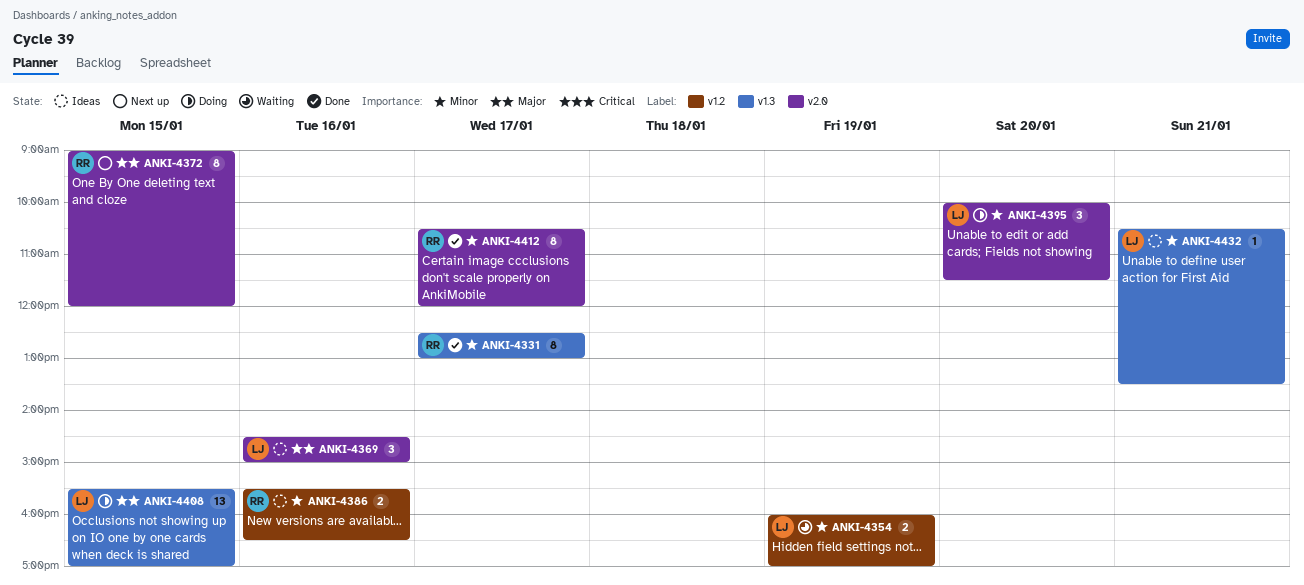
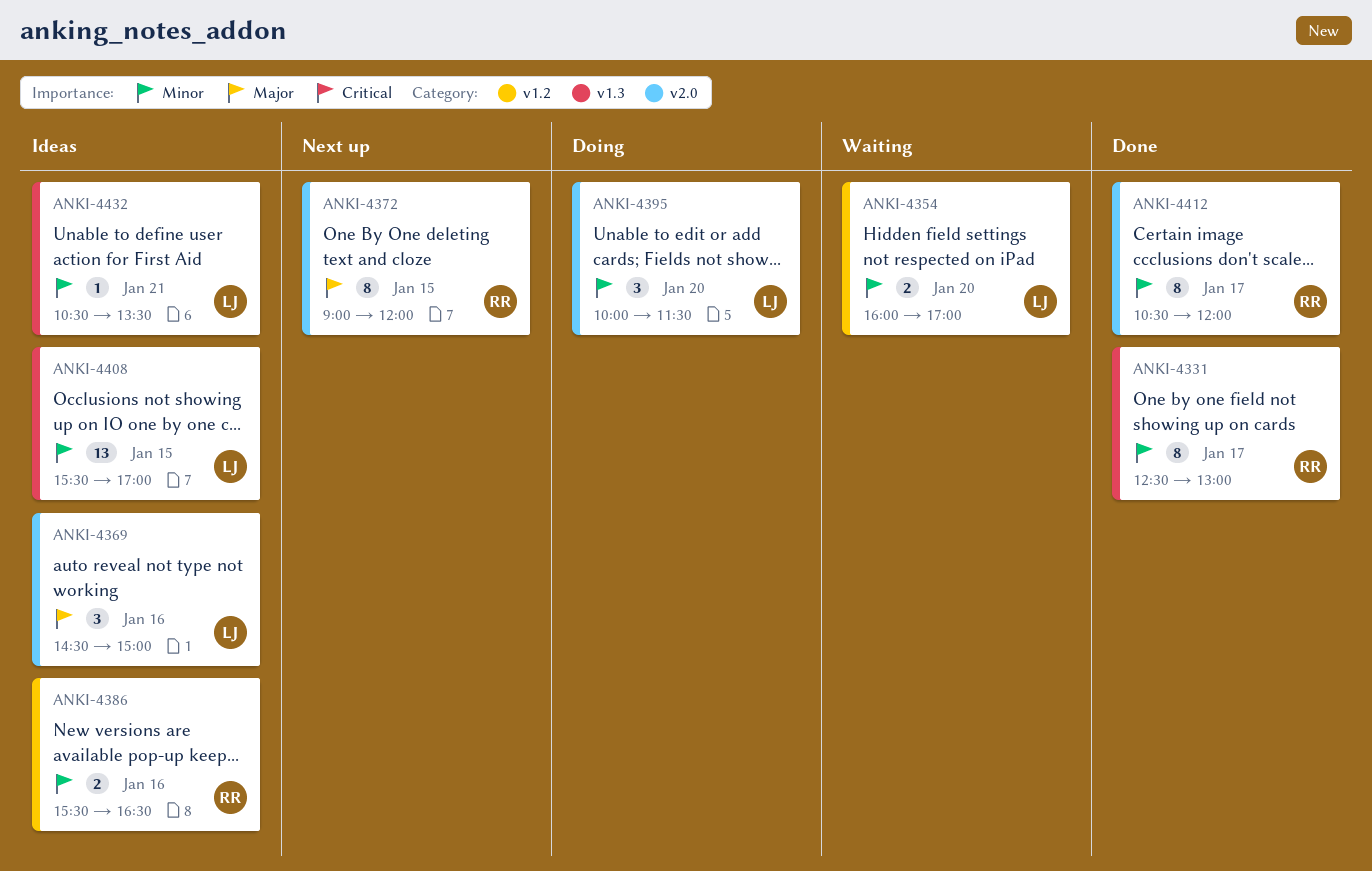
ANKI-4354, day: Jan 19 -> Jan 20
ANKI-4408, status: Doing -> Ideas
ANKI-4408, priority: Major -> Minor

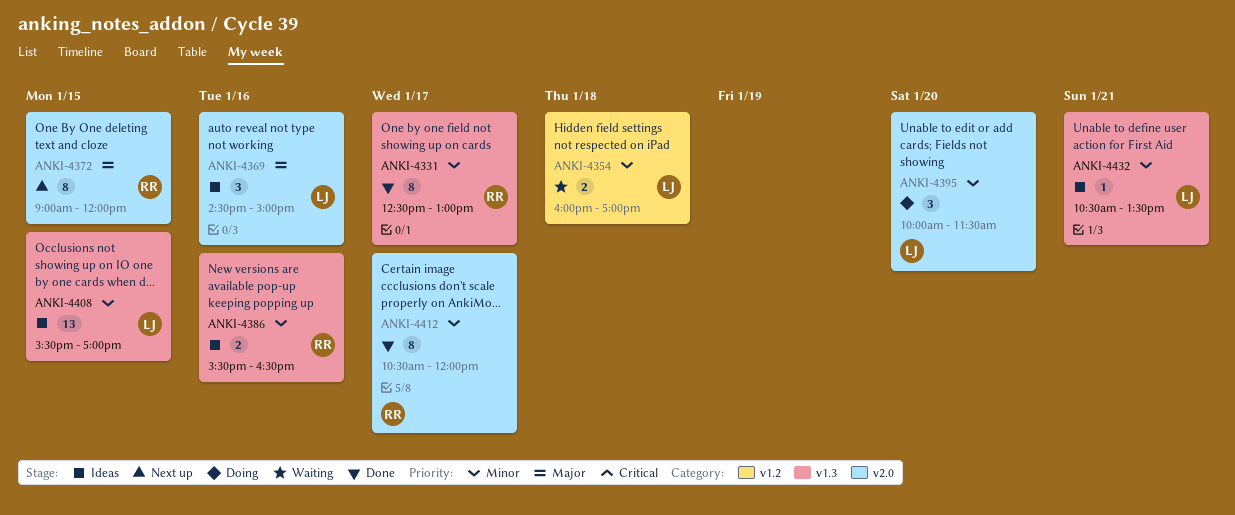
ANKI-4354, day: Jan 20 -> Jan 18
ANKI-4386, label: v1.2 -> v1.3

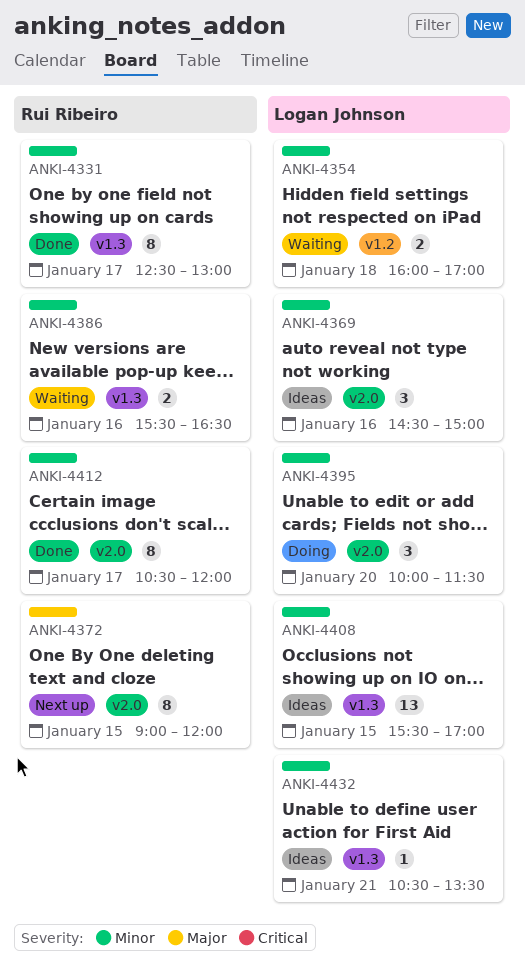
ANKI-4369, priority: Major -> Minor
ANKI-4386, status: Ideas -> Waiting

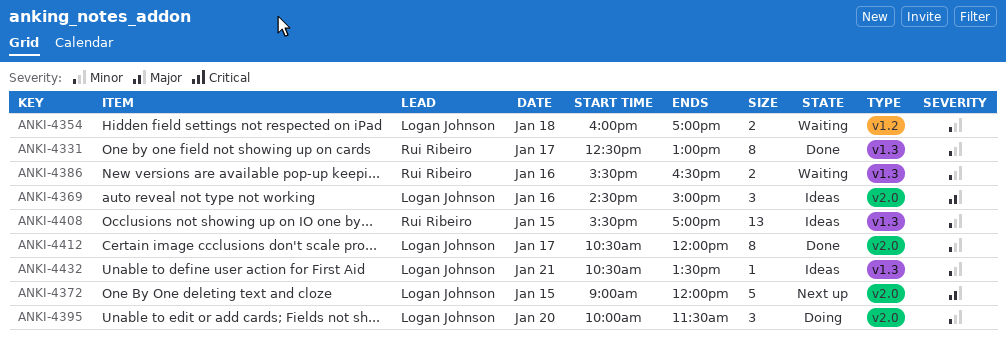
ANKI-4369, priority: Minor -> Major
ANKI-4372, owner: Rui Ribeiro -> Logan Johnson
ANKI-4372, estimate: 8 -> 5
ANKI-4408, owner: Logan Johnson -> Rui Ribeiro
ANKI-4412, owner: Rui Ribeiro -> Logan Johnson

